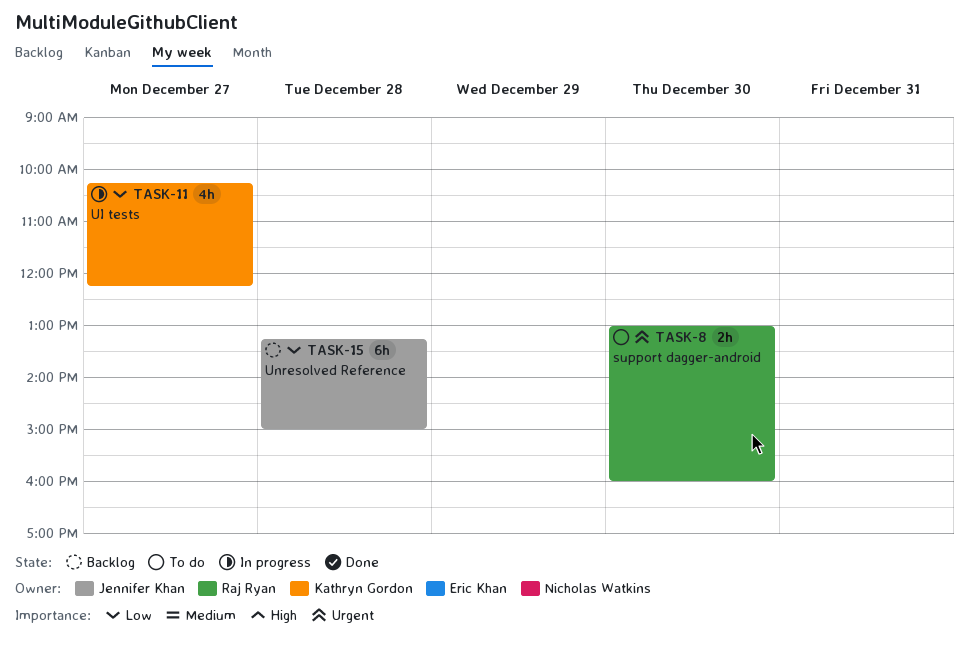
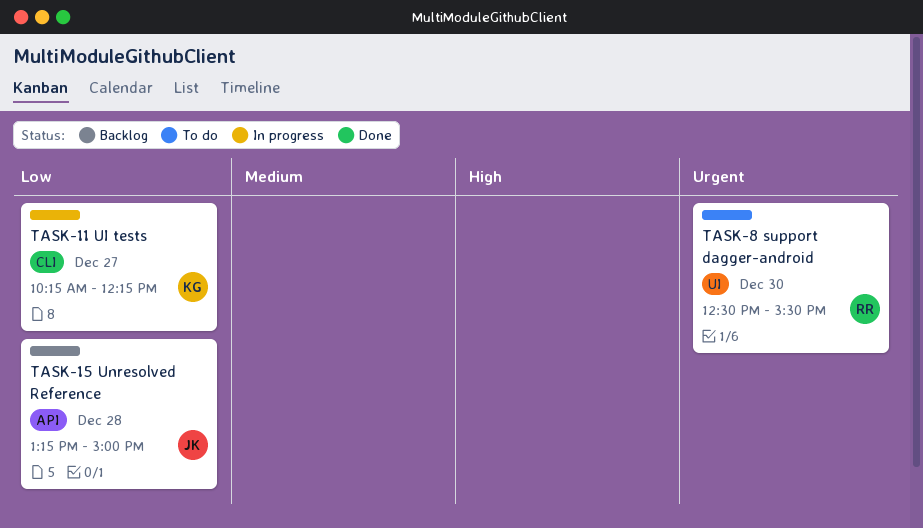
TASK-8, begins: 13:00 -> 12:30
TASK-8, ends: 16:00 -> 15:30

